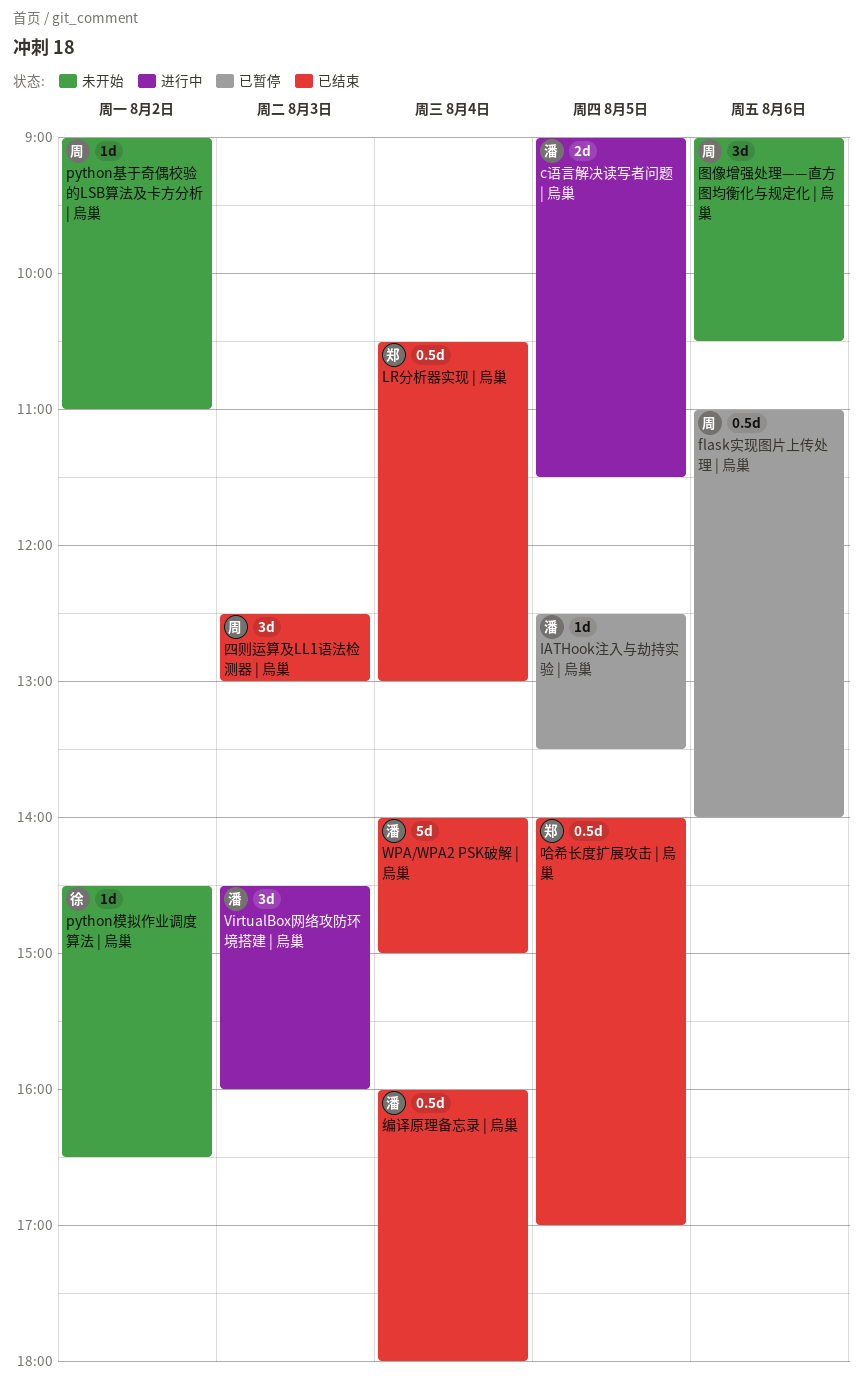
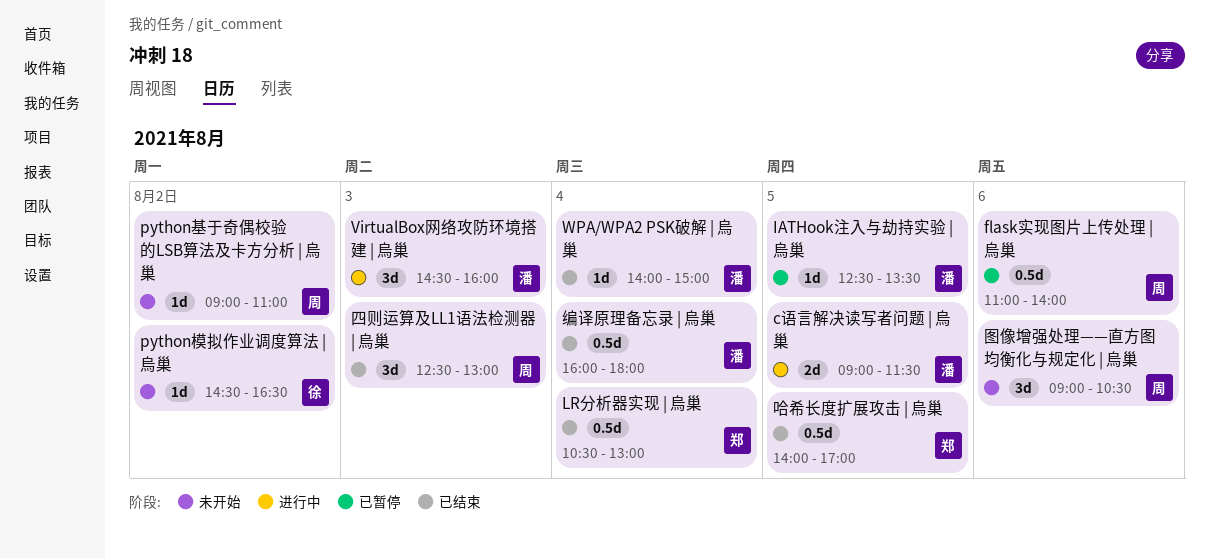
WPA/WPA2 PSK破解 | 烏巢, estimate: 5d -> 1d

